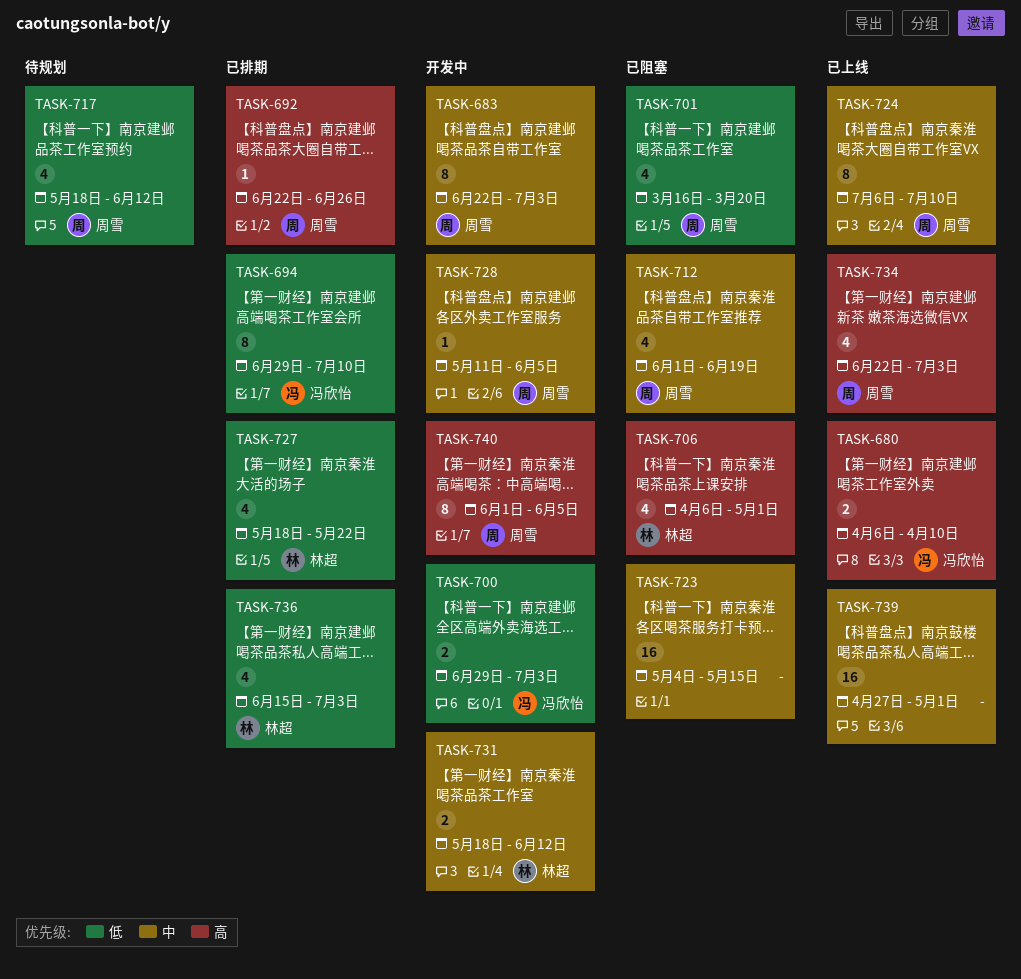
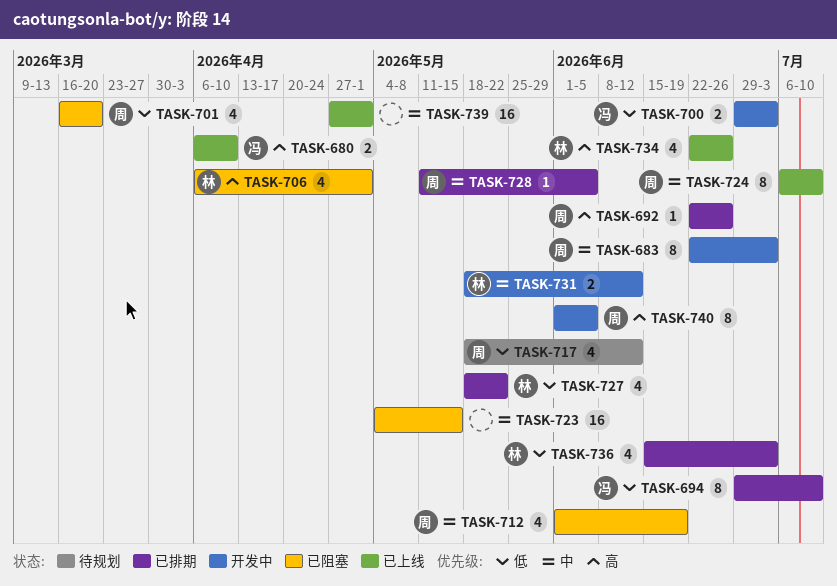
TASK-728, status: 开发中 -> 已排期
TASK-734, owner: 周雪 -> 林超
TASK-734, due: Jul 3 -> Jun 26

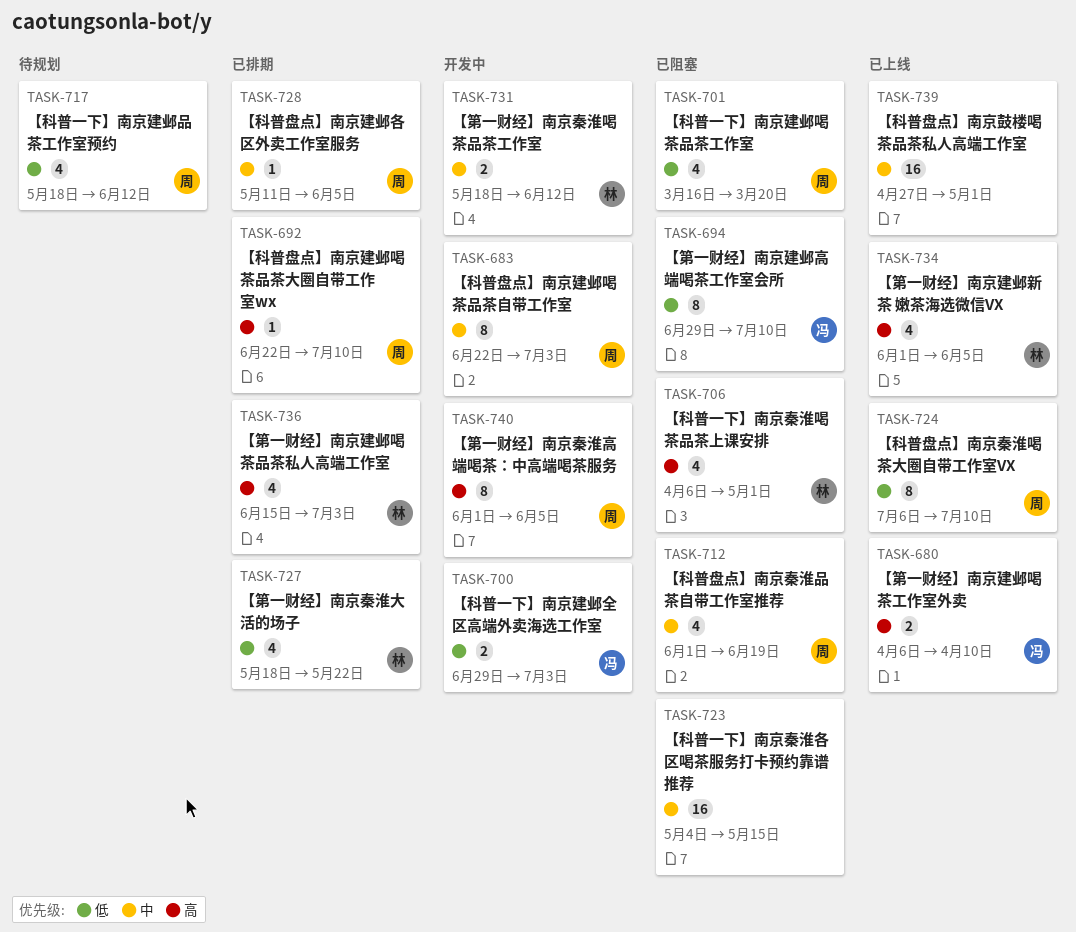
TASK-692, due: Jun 26 -> Jul 10
TASK-694, status: 已排期 -> 已阻塞
TASK-724, priority: 中 -> 低
TASK-734, start: Jun 22 -> Jun 1
TASK-734, due: Jun 26 -> Jun 5
TASK-736, priority: 低 -> 高

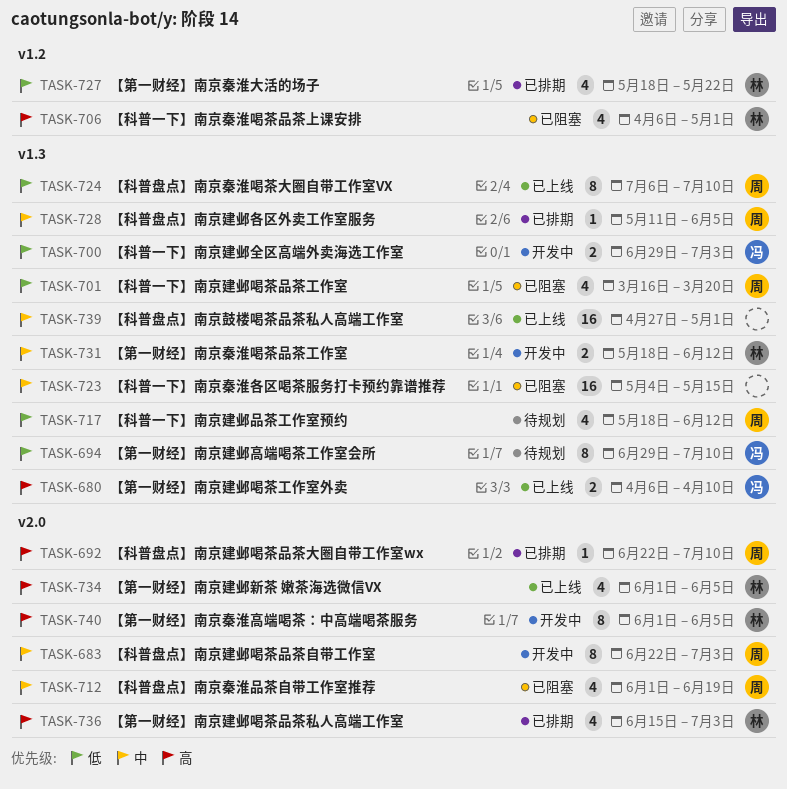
TASK-694, status: 已阻塞 -> 待规划
TASK-740, owner: 周 -> 林

